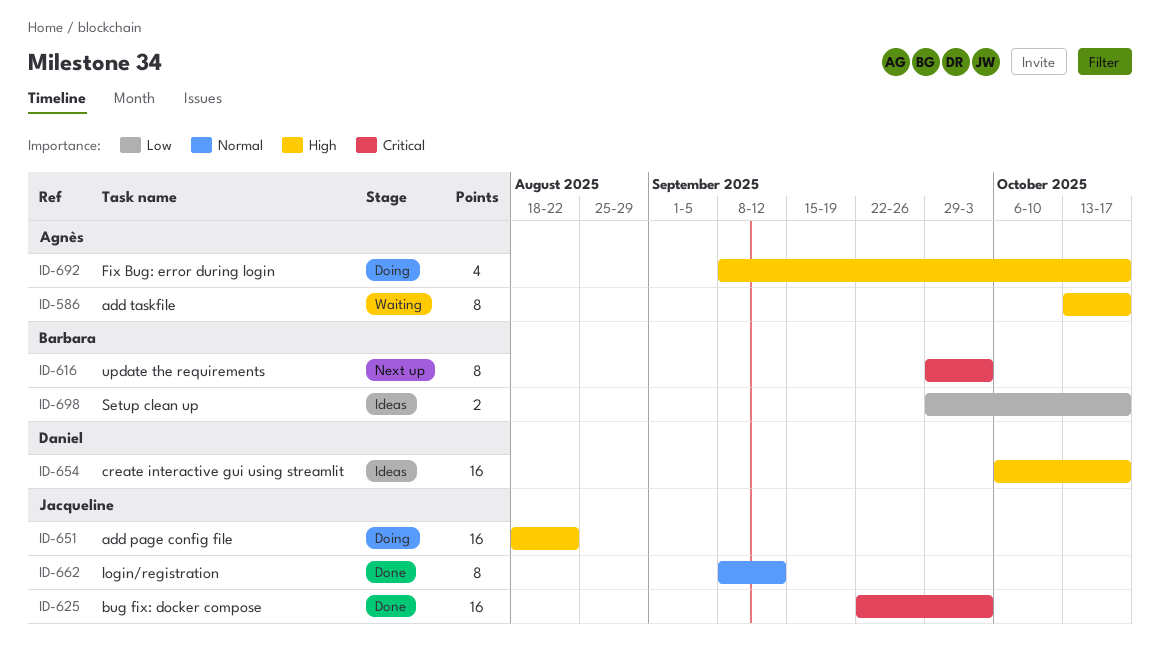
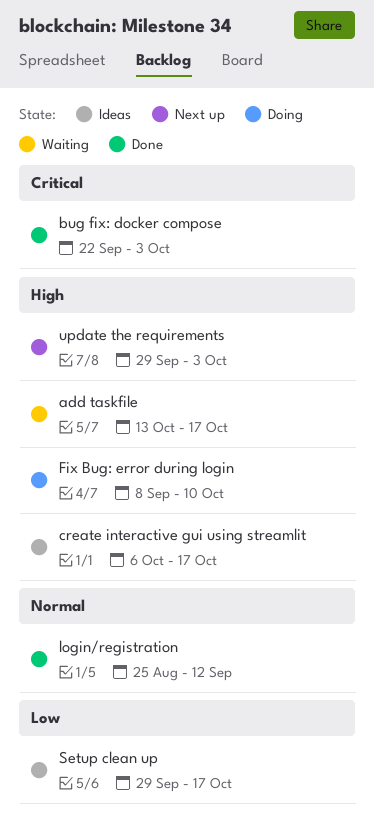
add page config file: present -> none
Fix Bug: error during login, due: Oct 17 -> Oct 10
login/registration, start: Sep 8 -> Aug 25
update the requirements, priority: Critical -> High

